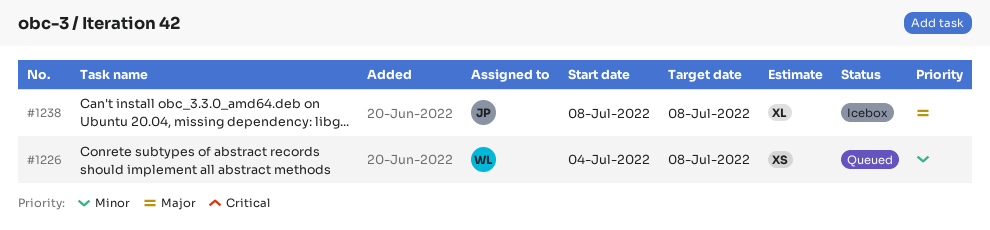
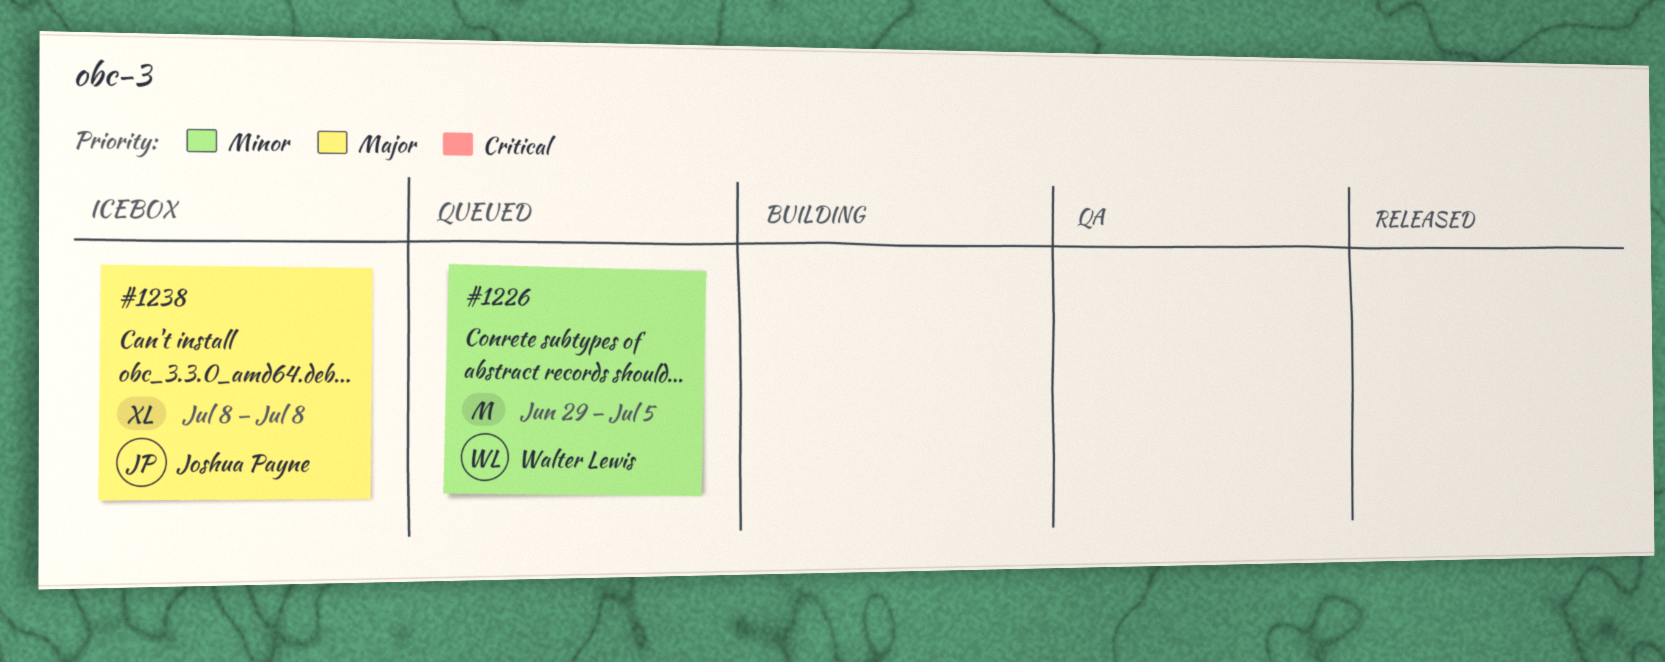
#1226, estimate: XS -> M
#1226, start: Jul 4 -> Jun 29
#1226, due: Jul 8 -> Jul 5

